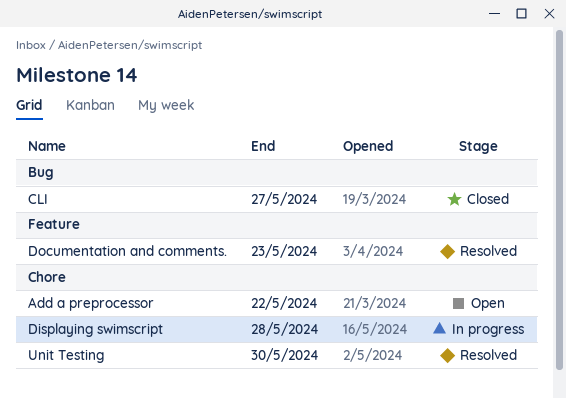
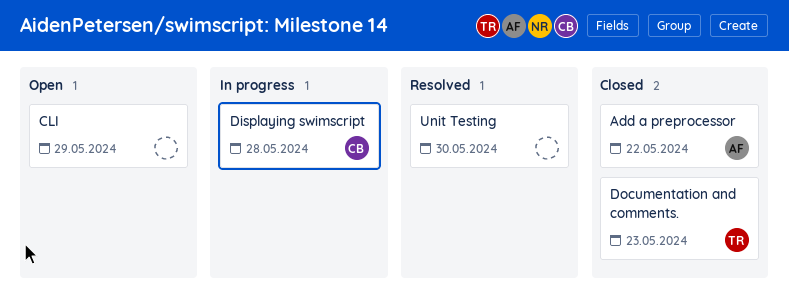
Add a preprocessor, status: Open -> Closed
CLI, status: Closed -> Open
CLI, due: May 27 -> May 29
Documentation and comments., status: Resolved -> Closed

